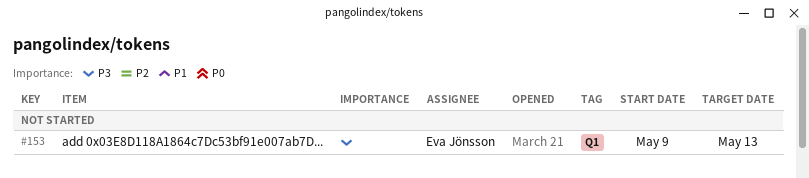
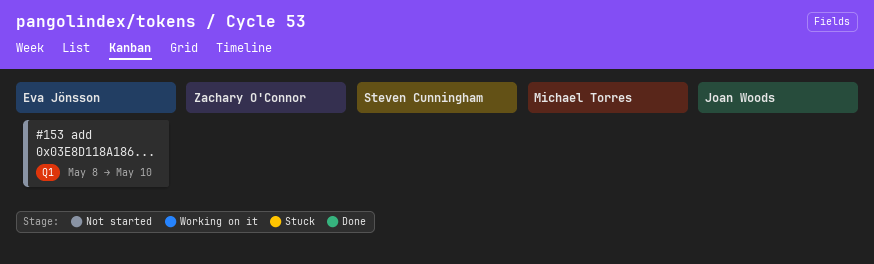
#153, start: May 9 -> May 8
#153, due: May 13 -> May 10

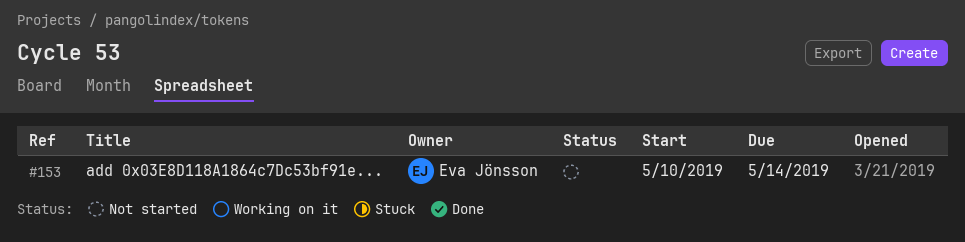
#153, start: May 8 -> May 10
#153, due: May 10 -> May 14

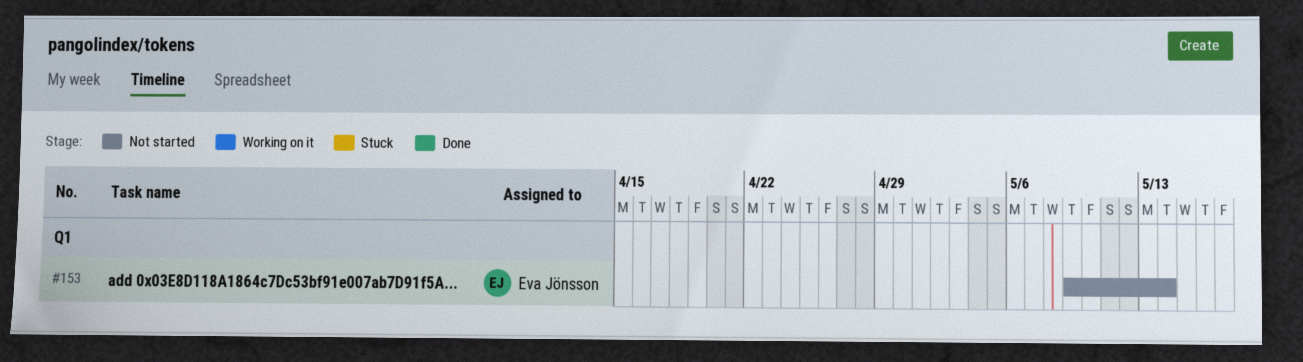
#153, start: May 10 -> May 9

